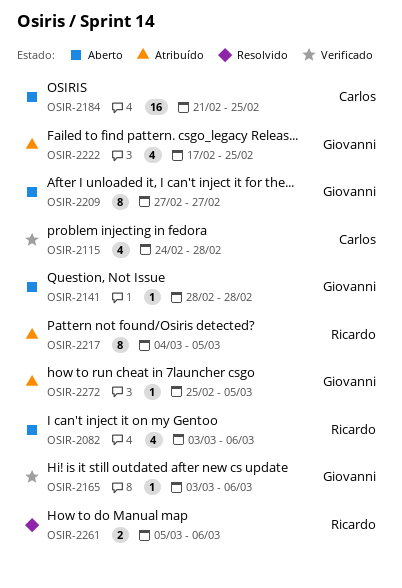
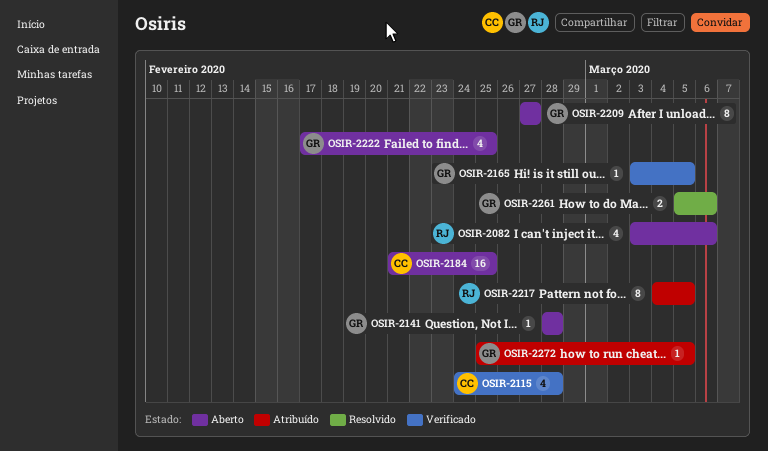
OSIR-2165, due: Mar 6 -> Mar 5
OSIR-2222, status: Atribuído -> Aberto
OSIR-2261, owner: Ricardo -> Giovanni

